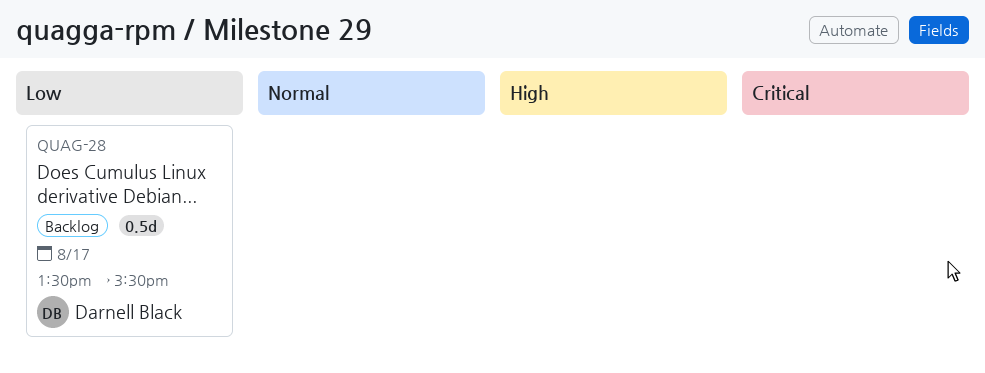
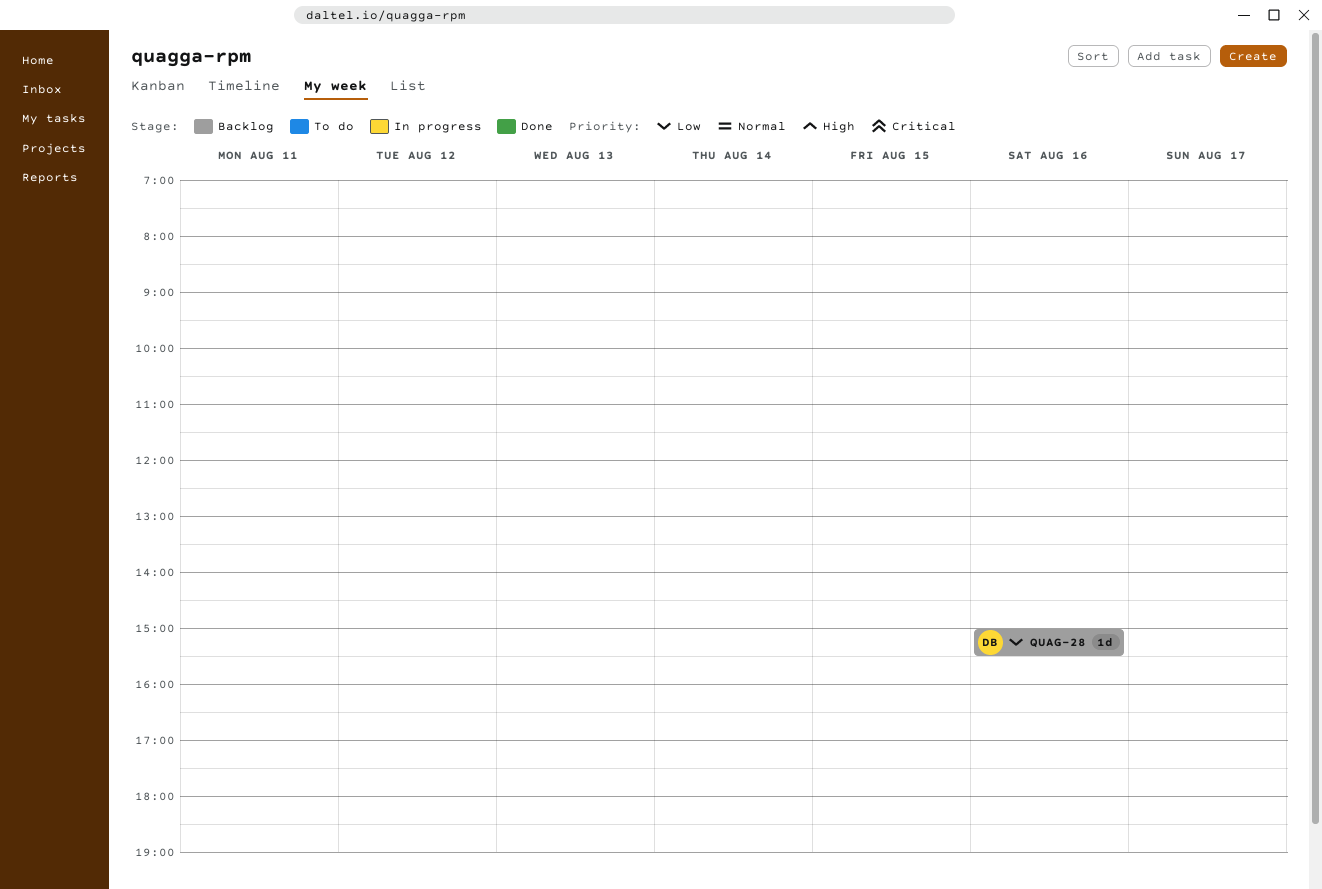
QUAG-28, estimate: 0.5d -> 1d
QUAG-28, day: Aug 17 -> Aug 16
QUAG-28, begins: 13:30 -> 15:00

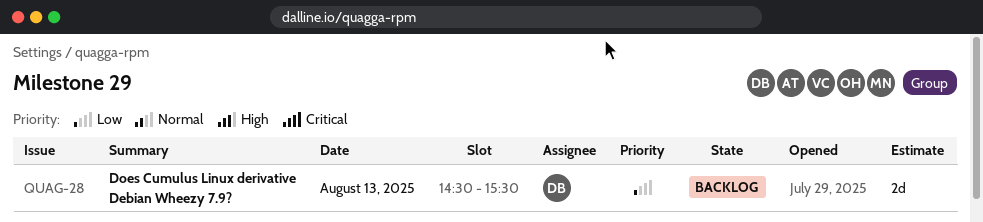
QUAG-28, estimate: 1d -> 2d
QUAG-28, day: Aug 16 -> Aug 13
QUAG-28, begins: 15:00 -> 14:30

